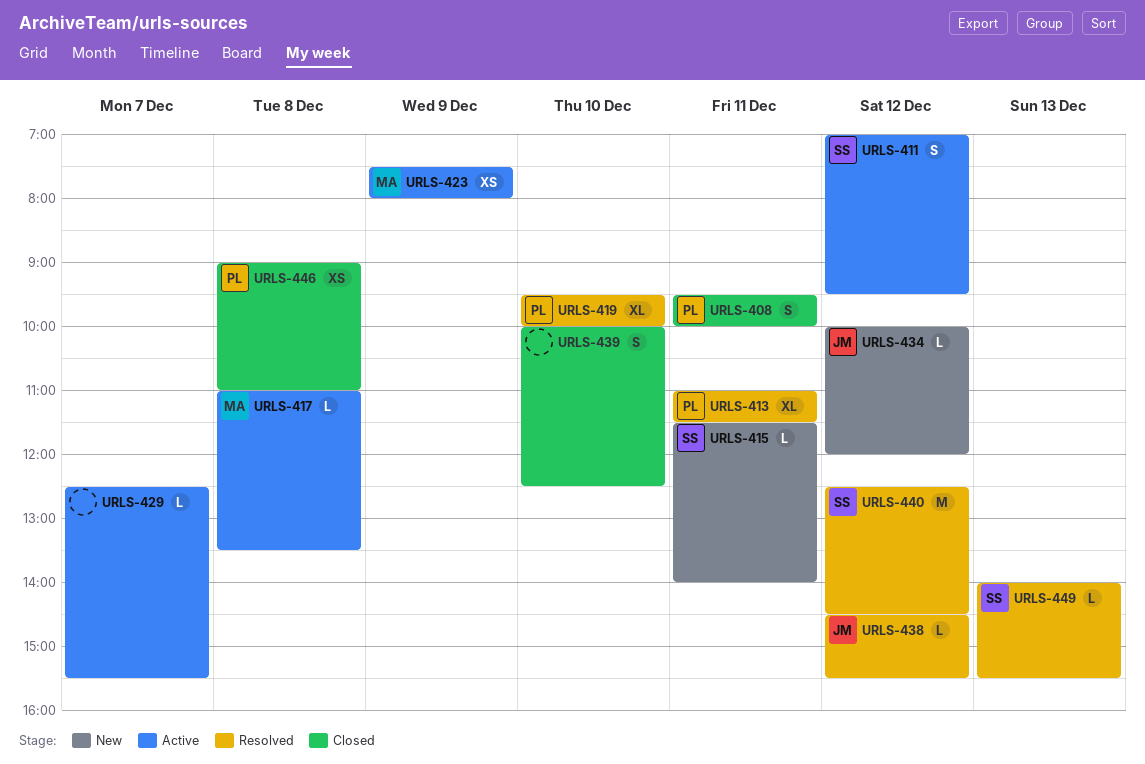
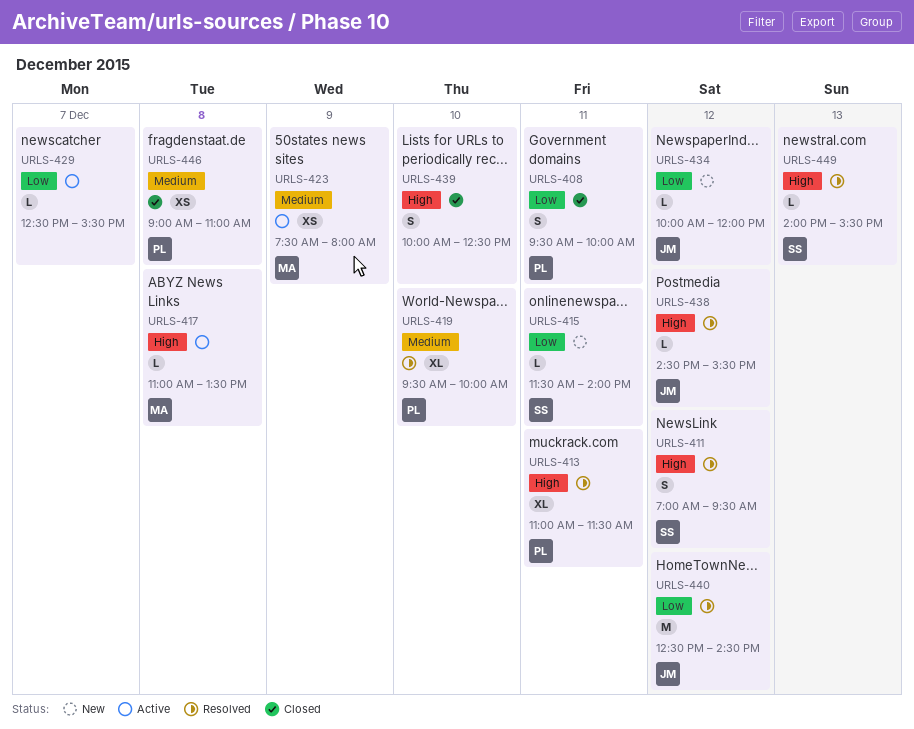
URLS-411, status: Active -> Resolved
URLS-440, owner: SS -> JM

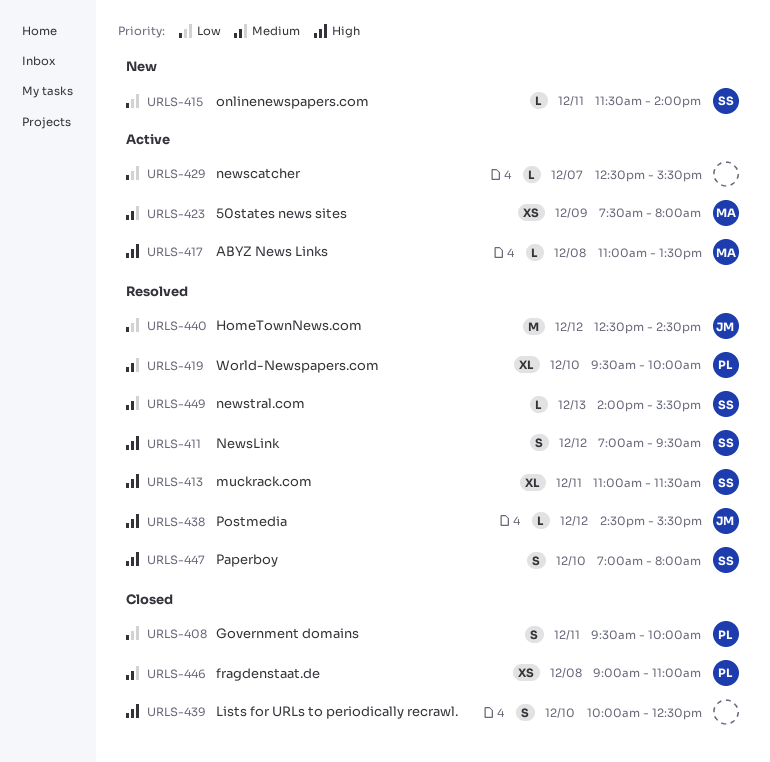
URLS-413, owner: PL -> SS
URLS-434: present -> none
URLS-447: none -> present
URLS-449, priority: High -> Medium

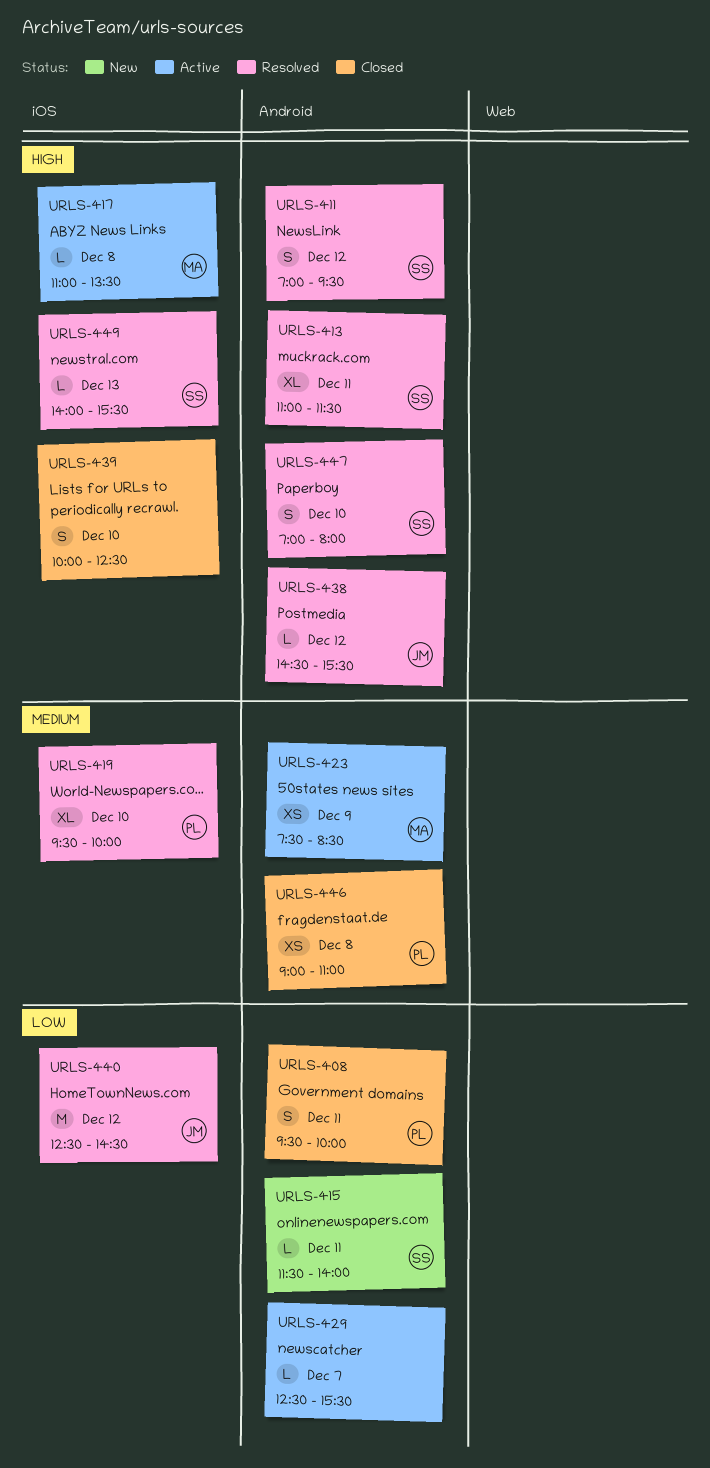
URLS-423, ends: 08:00 -> 08:30
URLS-449, priority: Medium -> High

